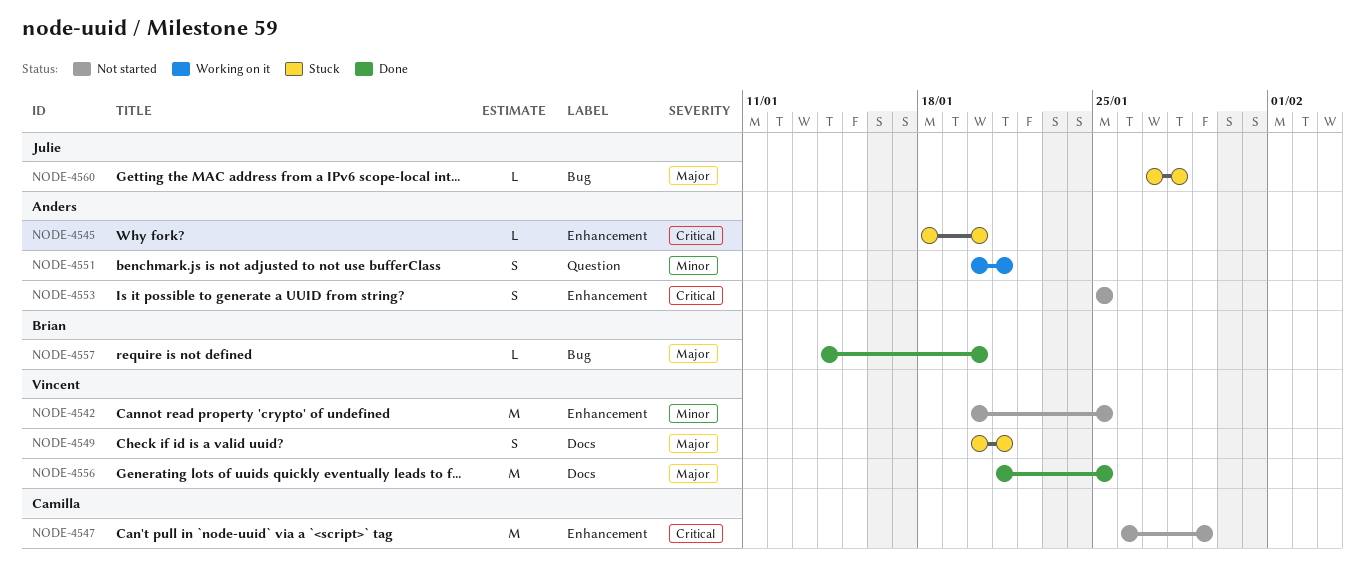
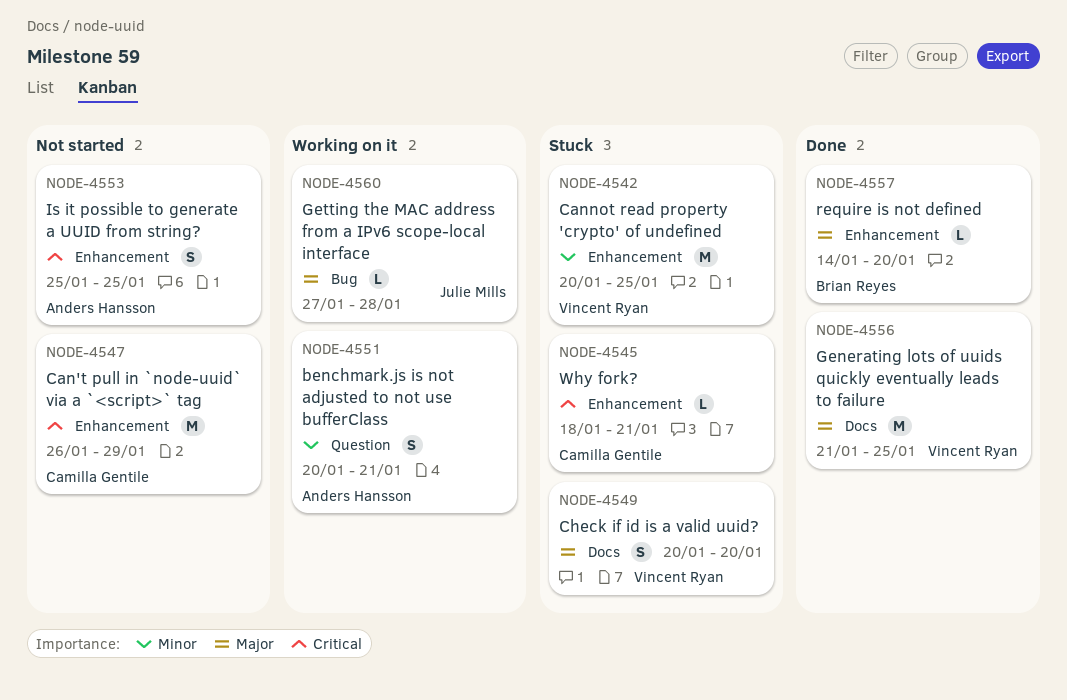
NODE-4542, status: Not started -> Stuck
NODE-4545, owner: Anders Hansson -> Camilla Gentile
NODE-4545, due: Jan 20 -> Jan 21
NODE-4549, due: Jan 21 -> Jan 20
NODE-4557, label: Bug -> Enhancement
NODE-4560, status: Stuck -> Working on it

